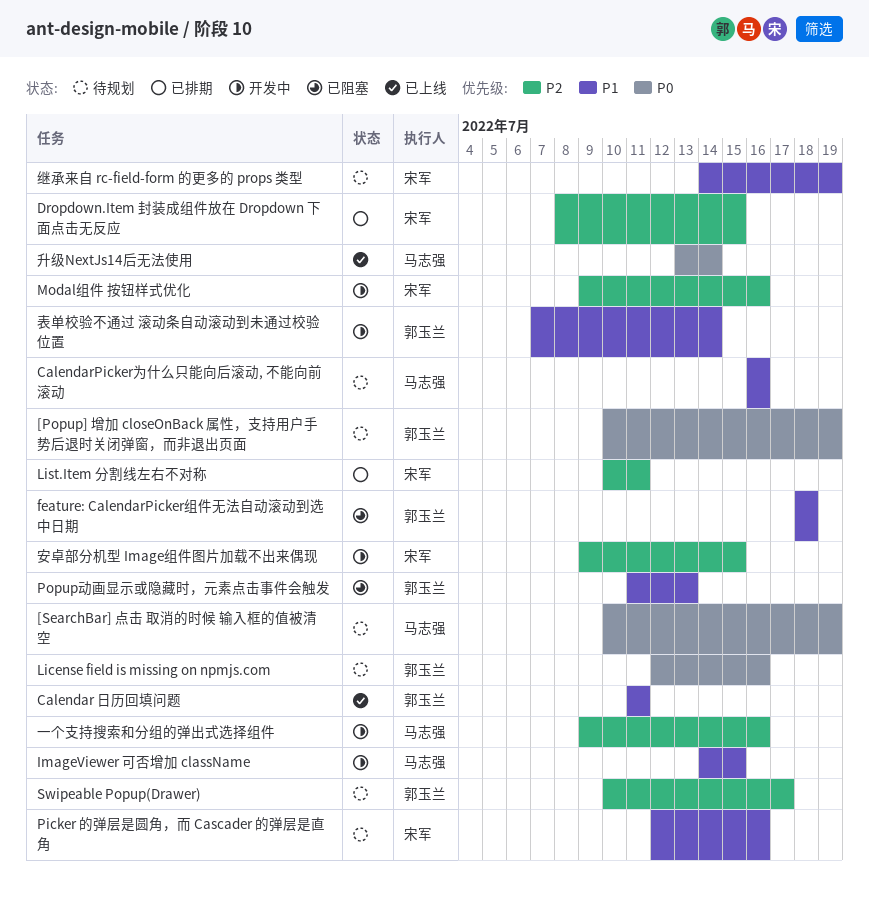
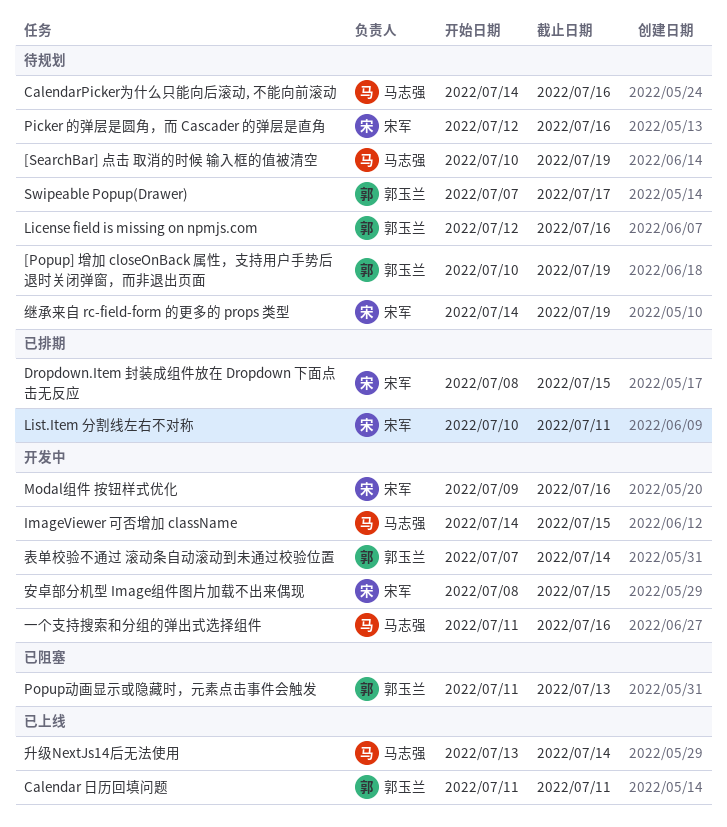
CalendarPicker为什么只能向后滚动, 不能向前滚动, start: Jul 16 -> Jul 14
feature: CalendarPicker组件无法自动滚动到选中日期: present -> none
Swipeable Popup(Drawer), start: Jul 10 -> Jul 7
一个支持搜索和分组的弹出式选择组件, start: Jul 9 -> Jul 11
安卓部分机型 Image组件图片加载不出来偶现, start: Jul 9 -> Jul 8

